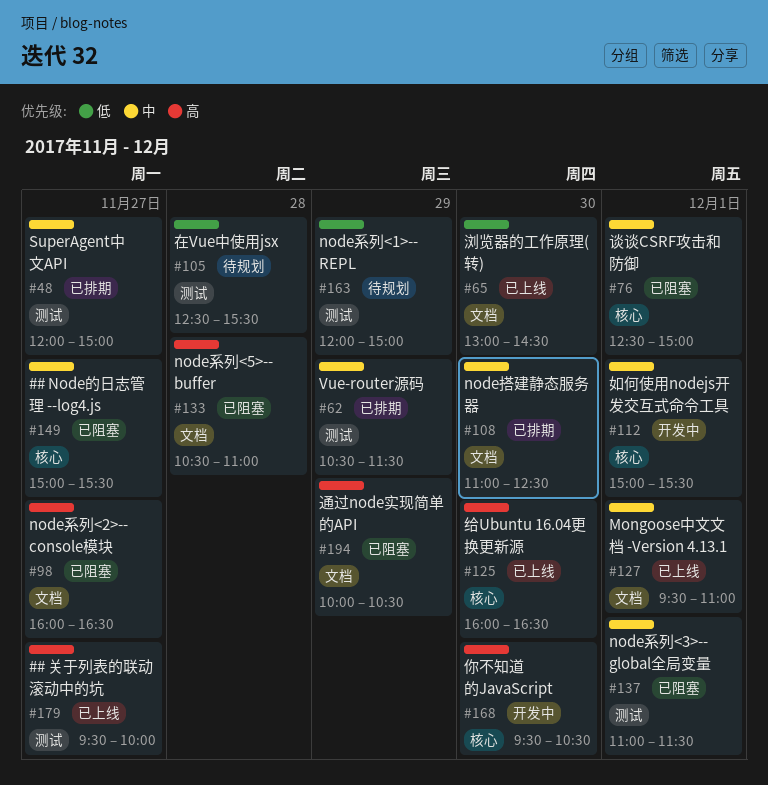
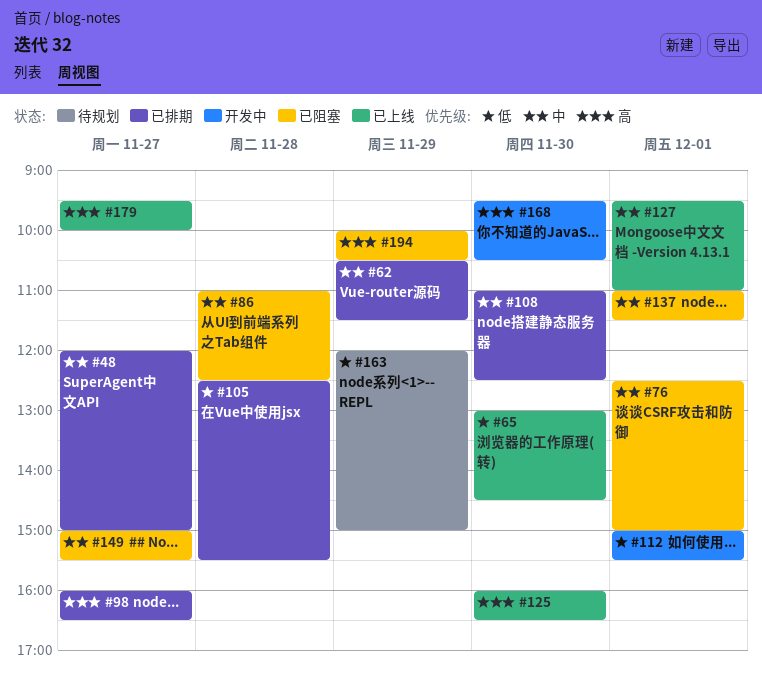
#86: none -> present
#98, status: 已阻塞 -> 已排期
#105, status: 待规划 -> 已排期
#112, priority: 中 -> 低
#133: present -> none

